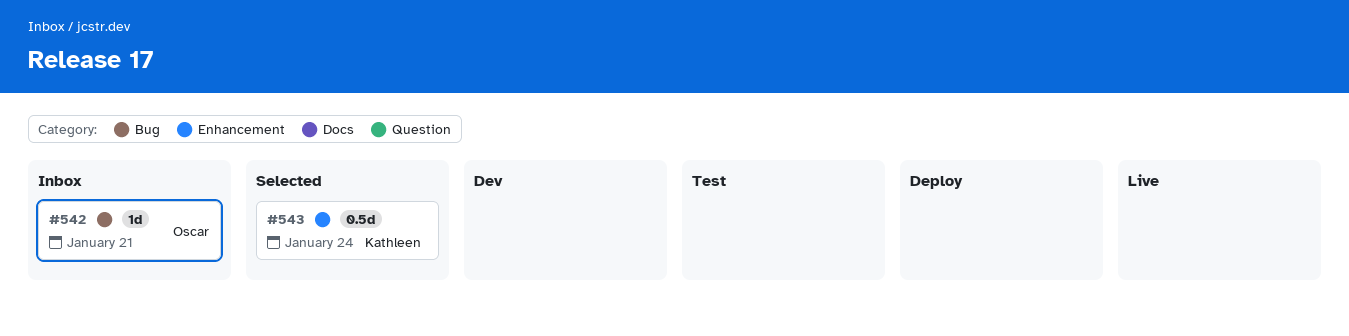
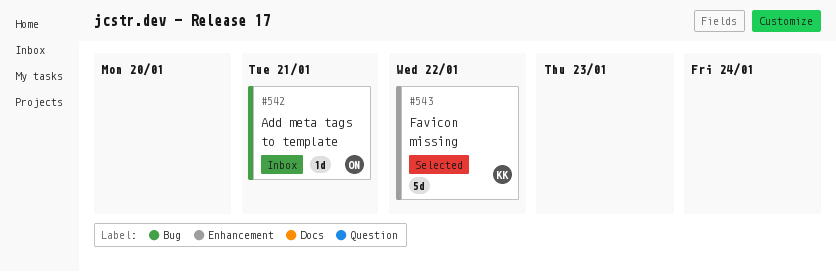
#543, estimate: 0.5d -> 5d
#543, due: Jan 24 -> Jan 22

